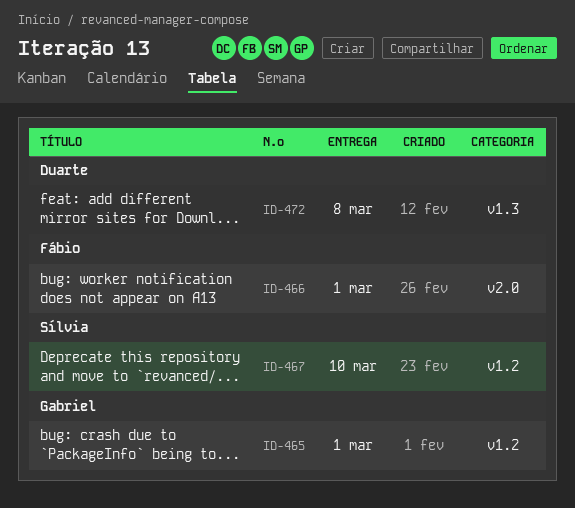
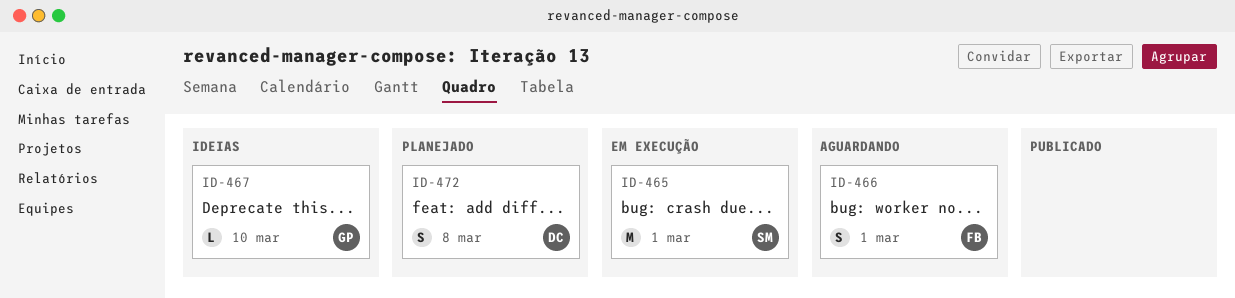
ID-465, owner: Gabriel -> Sílvia
ID-467, owner: Sílvia -> Gabriel

